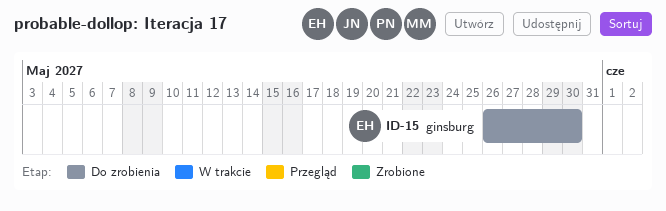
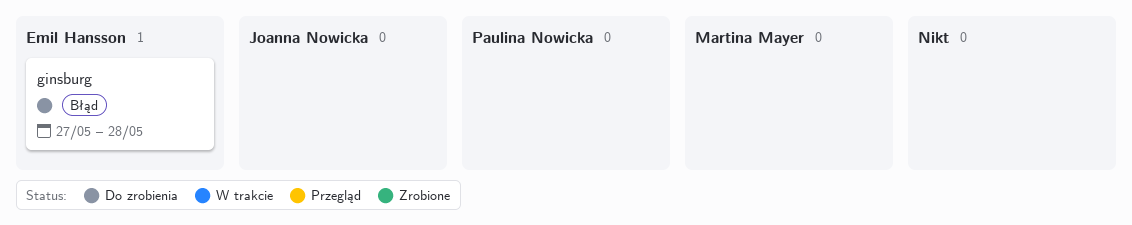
ginsburg, start: May 26 -> May 27
ginsburg, due: May 30 -> May 28

